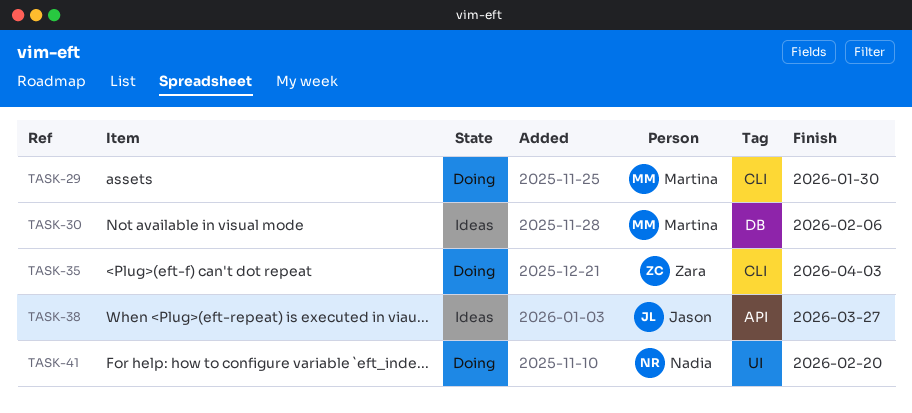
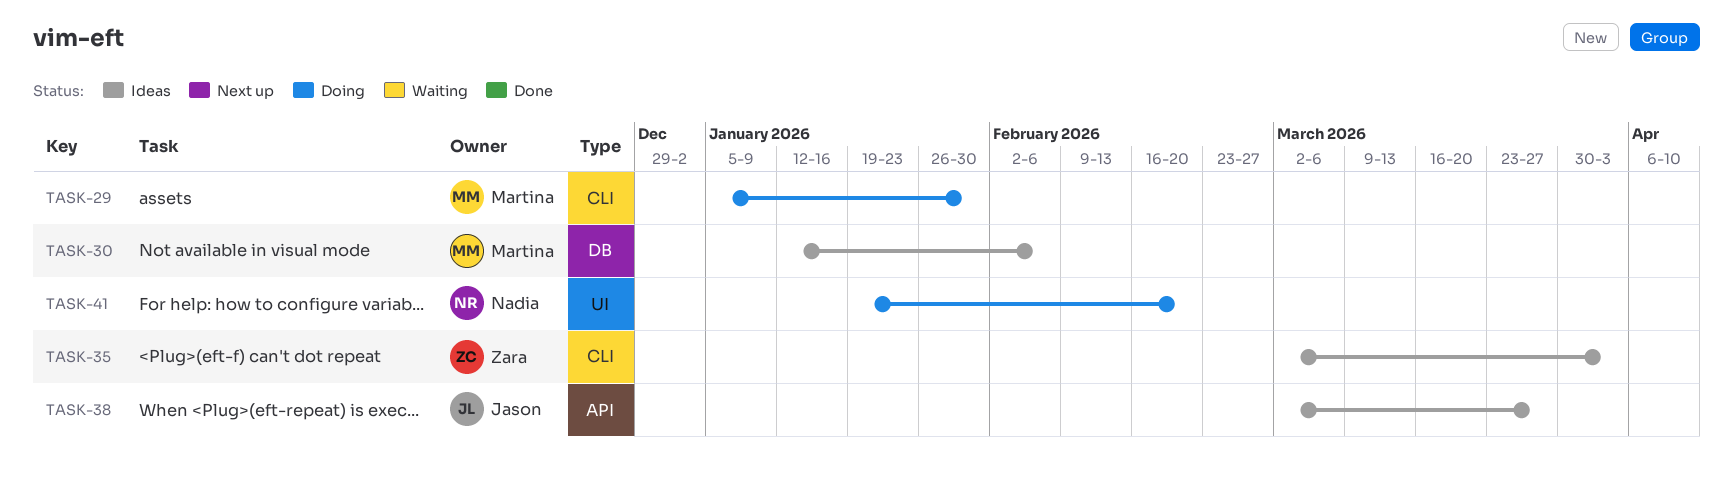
TASK-35, status: Doing -> Ideas

